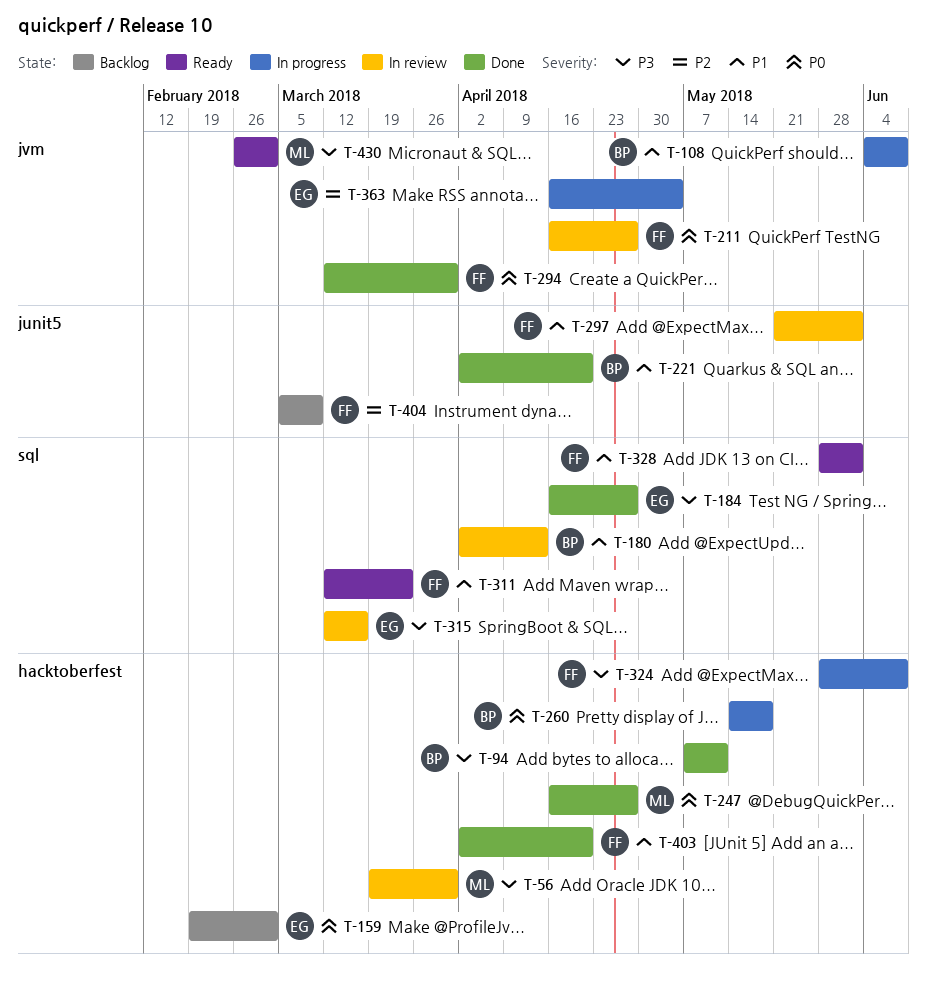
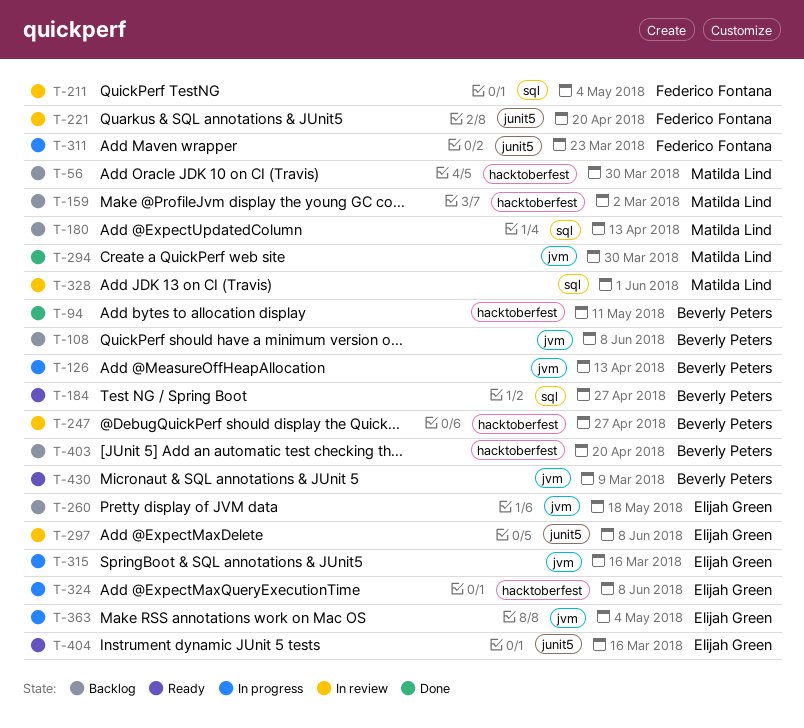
T-56, status: In review -> Backlog
T-108, status: In progress -> Backlog
T-126: none -> present
T-159, owner: Elijah Green -> Matilda Lind
T-180, status: In review -> Backlog
T-180, owner: Beverly Peters -> Matilda Lind
T-184, status: Done -> Ready
T-184, owner: Elijah Green -> Beverly Peters
T-211, label: jvm -> sql
T-211, due: Apr 27 -> May 4
T-221, status: Done -> In review
T-221, owner: Beverly Peters -> Federico Fontana
T-247, status: Done -> In review
T-247, owner: Matilda Lind -> Beverly Peters
T-260, status: In progress -> Backlog
T-260, owner: Beverly Peters -> Elijah Green
T-260, label: hacktoberfest -> jvm
T-294, owner: Federico Fontana -> Matilda Lind
T-297, owner: Federico Fontana -> Elijah Green
T-297, due: Jun 1 -> Jun 8
T-311, status: Ready -> In progress
T-311, label: sql -> junit5
T-315, status: In review -> In progress
T-315, label: sql -> jvm
T-324, owner: Federico Fontana -> Elijah Green
T-328, status: Ready -> In review
T-328, owner: Federico Fontana -> Matilda Lind
T-403, status: Done -> Backlog
T-403, owner: Federico Fontana -> Beverly Peters
T-404, status: Backlog -> Ready
T-404, owner: Federico Fontana -> Elijah Green
T-404, due: Mar 9 -> Mar 16
T-430, owner: Matilda Lind -> Beverly Peters
T-430, due: Mar 2 -> Mar 9

